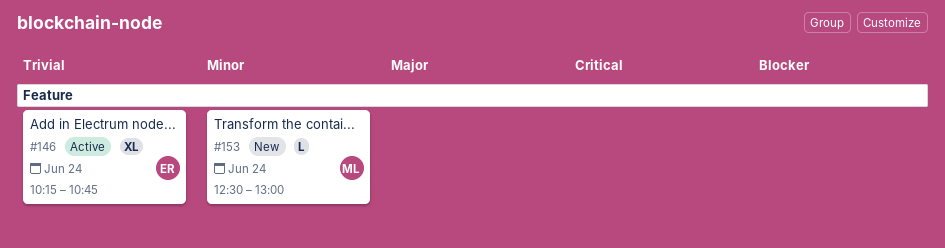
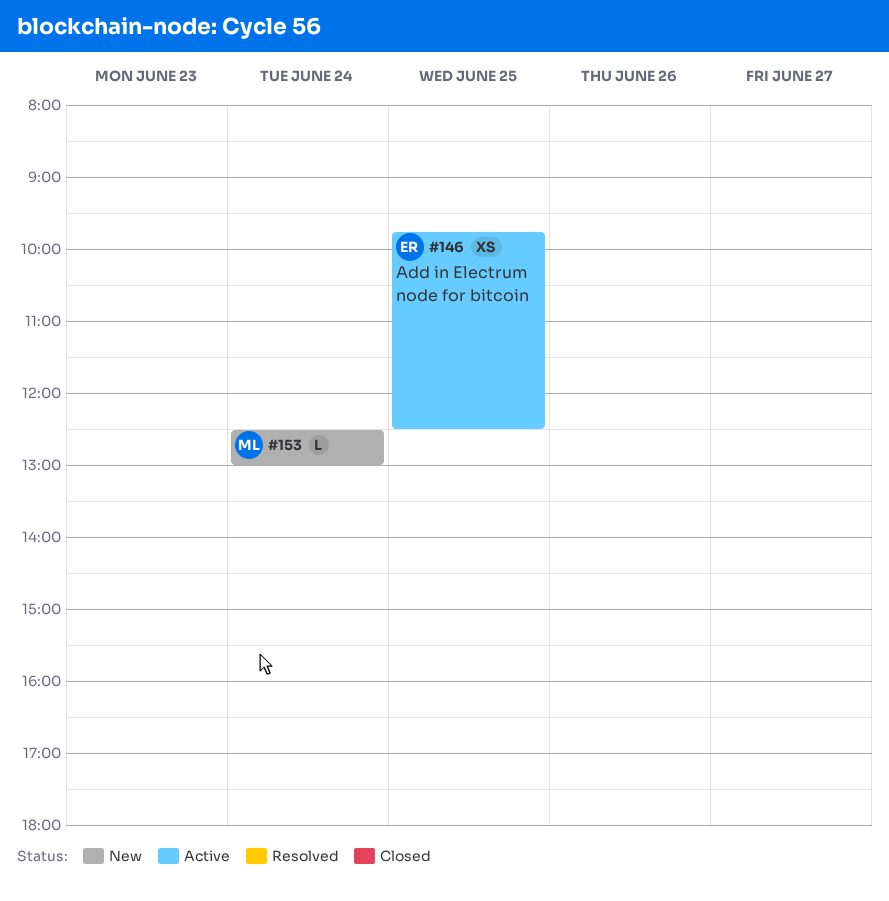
#146, estimate: XL -> XS
#146, day: Jun 24 -> Jun 25
#146, begins: 10:15 -> 09:45
#146, ends: 10:45 -> 12:30

